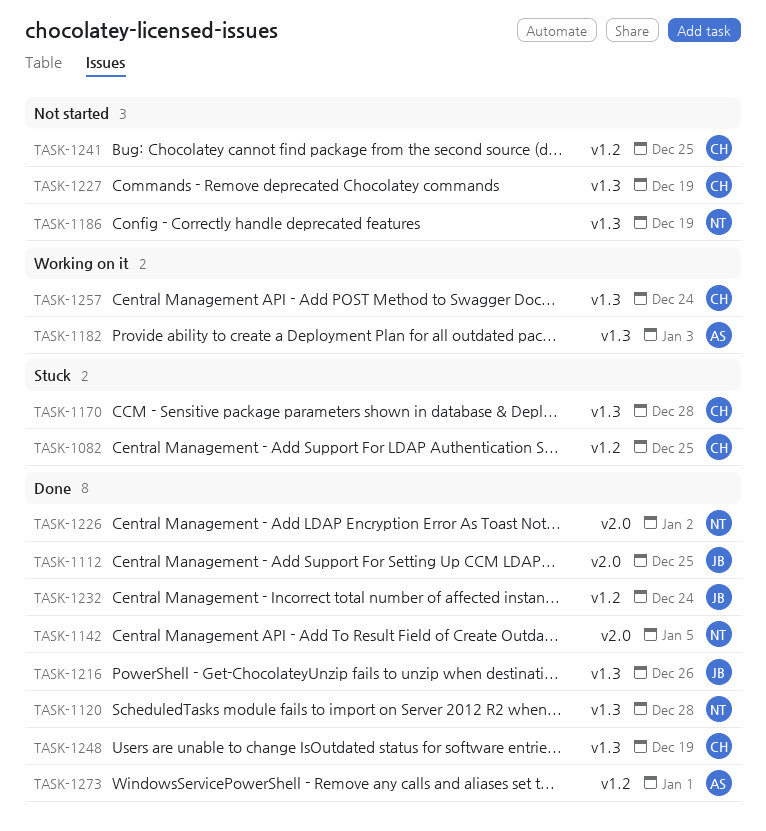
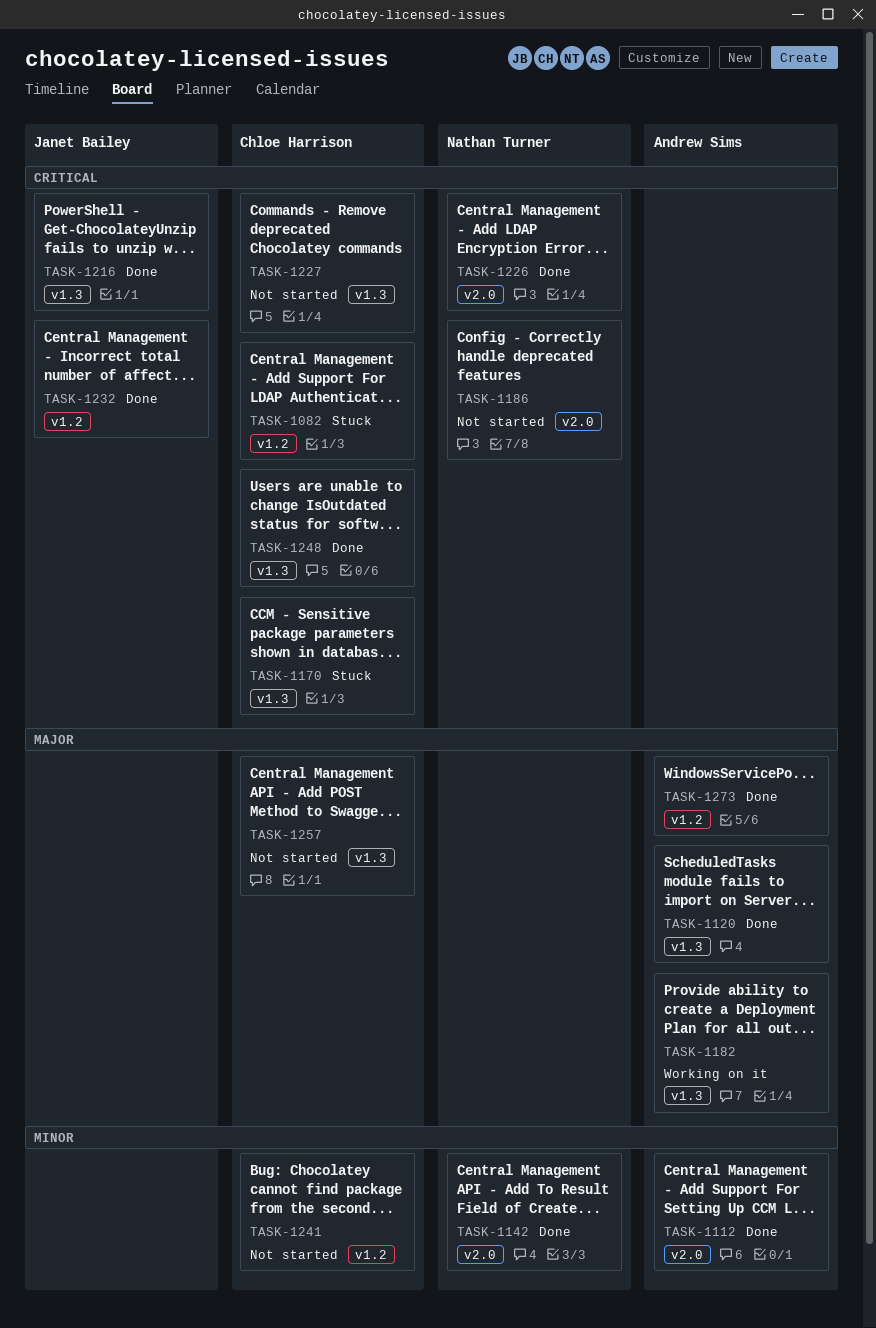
TASK-1112, owner: Janet Bailey -> Andrew Sims
TASK-1120, owner: Nathan Turner -> Andrew Sims
TASK-1186, label: v1.3 -> v2.0
TASK-1257, status: Working on it -> Not started

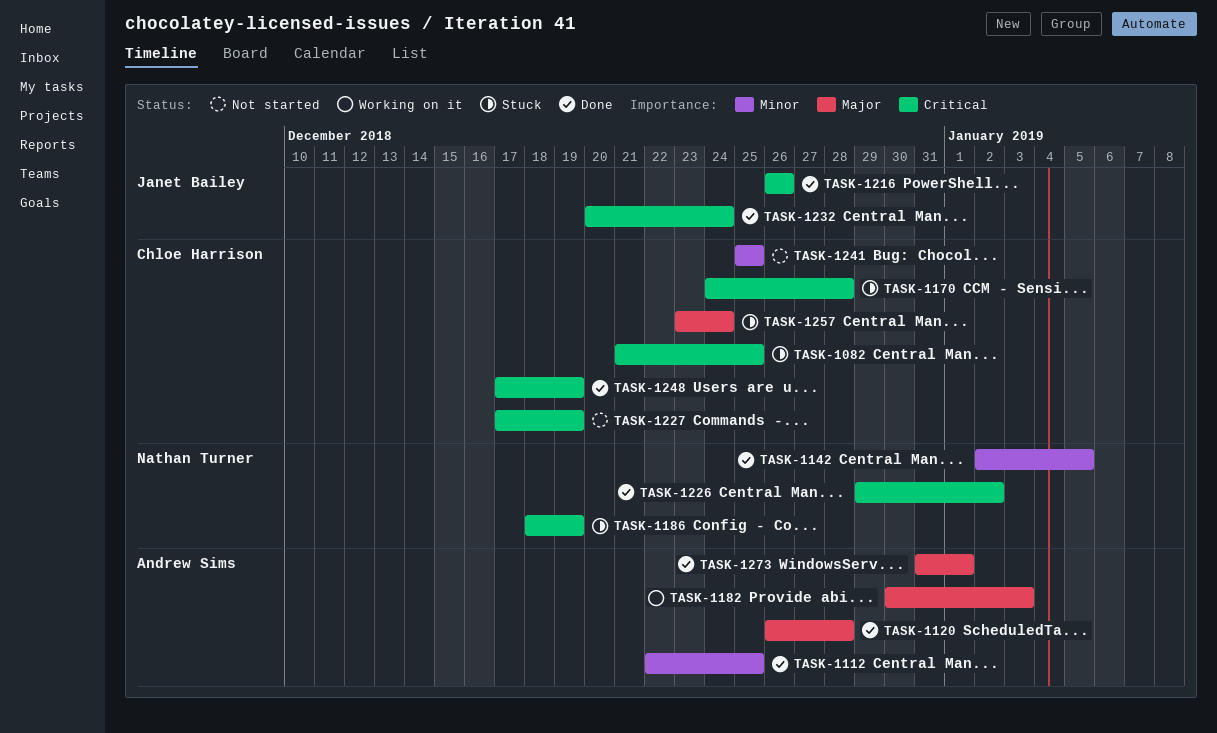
TASK-1186, status: Not started -> Stuck
TASK-1257, status: Not started -> Stuck

